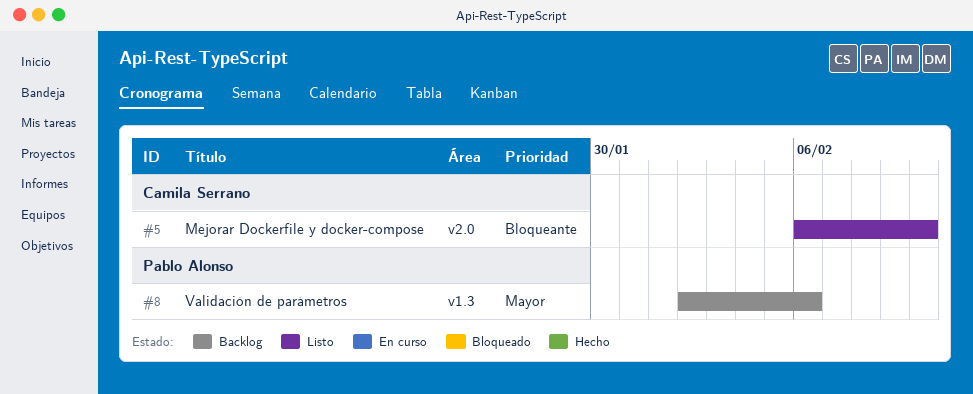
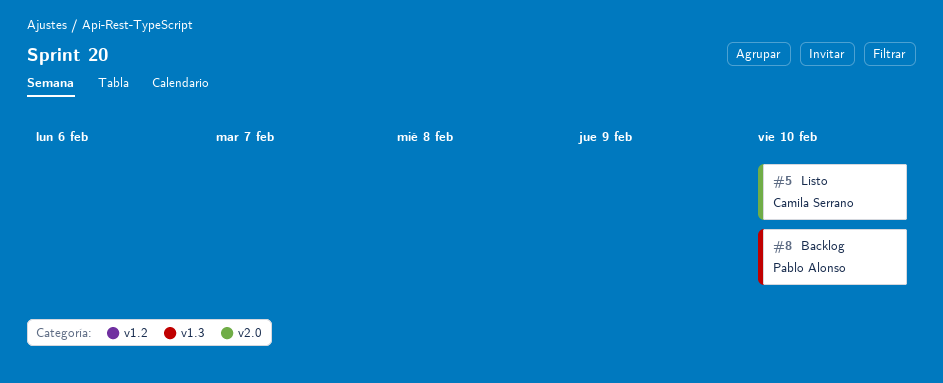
#8, due: Feb 6 -> Feb 10

